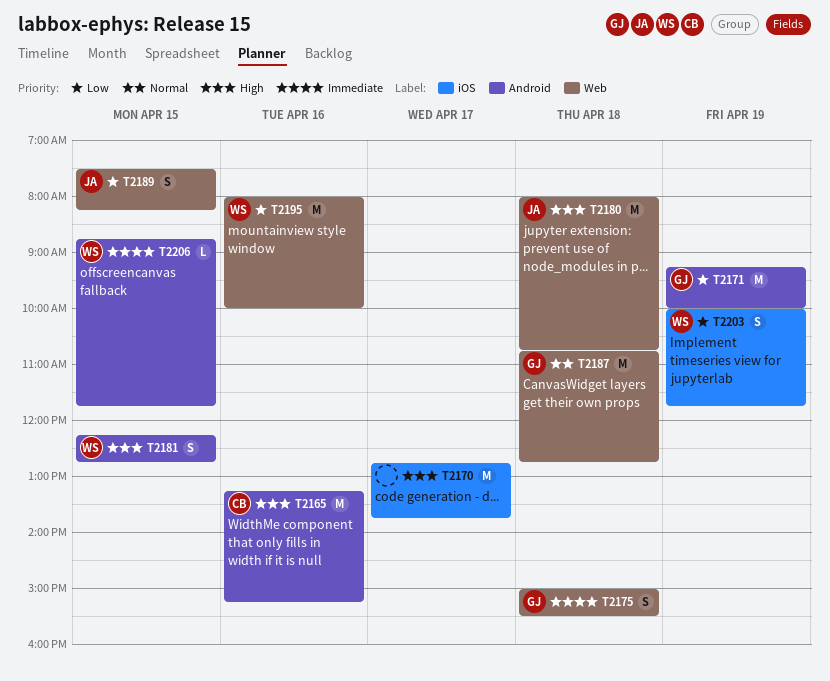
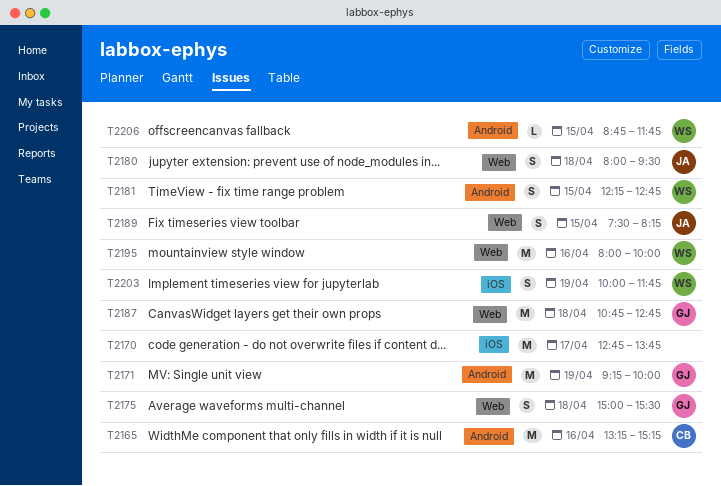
T2180, estimate: M -> S
T2180, ends: 10:45 -> 09:30

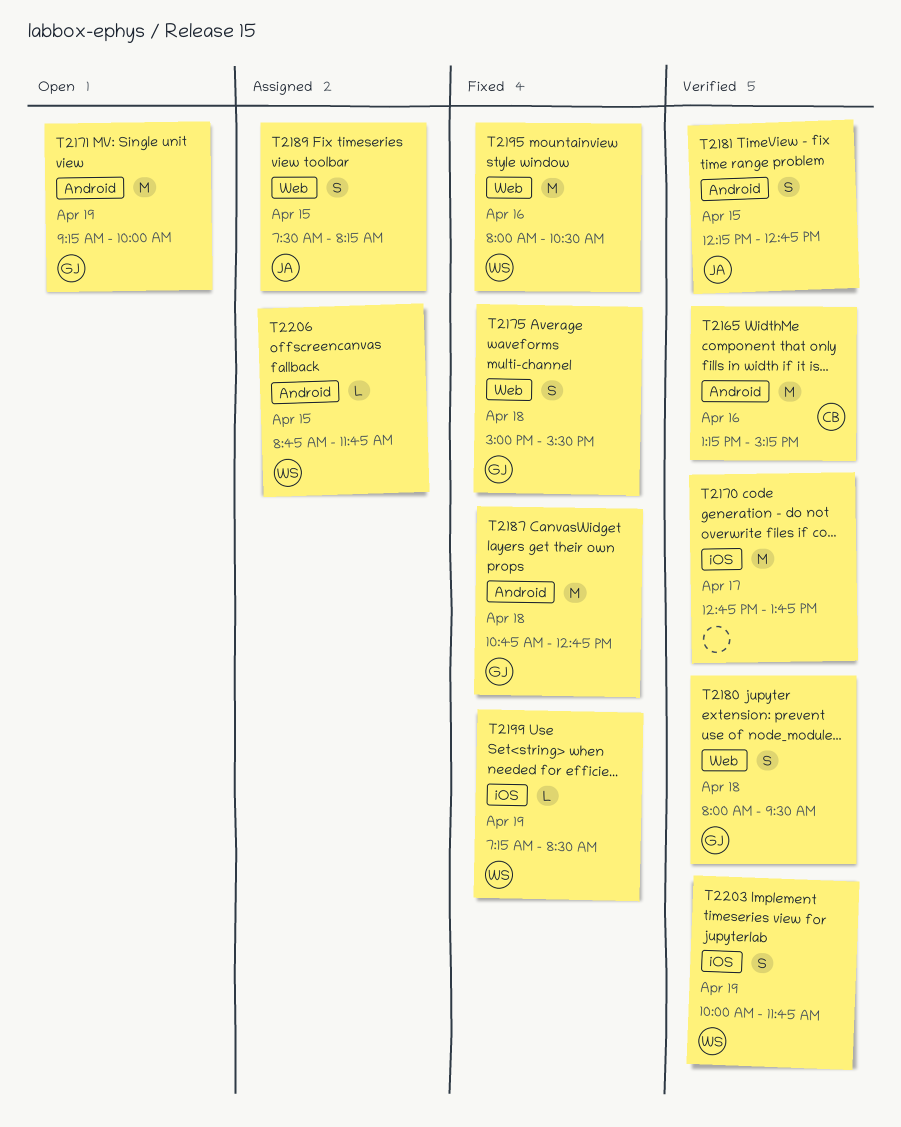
T2180, owner: JA -> GJ
T2181, owner: WS -> JA
T2187, label: Web -> Android
T2195, ends: 10:00 -> 10:30
T2199: none -> present

